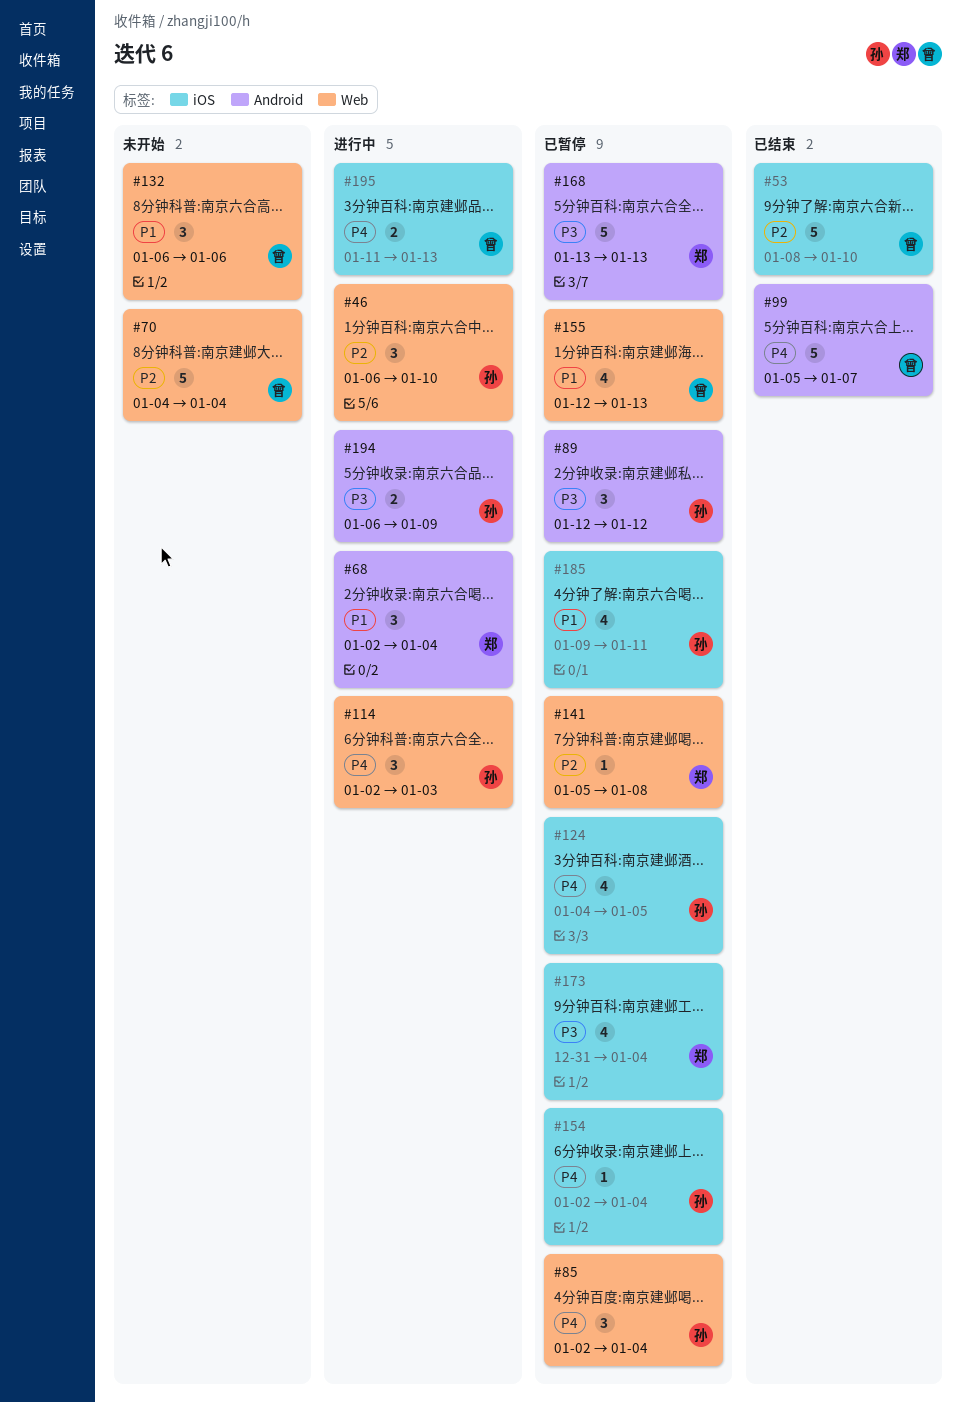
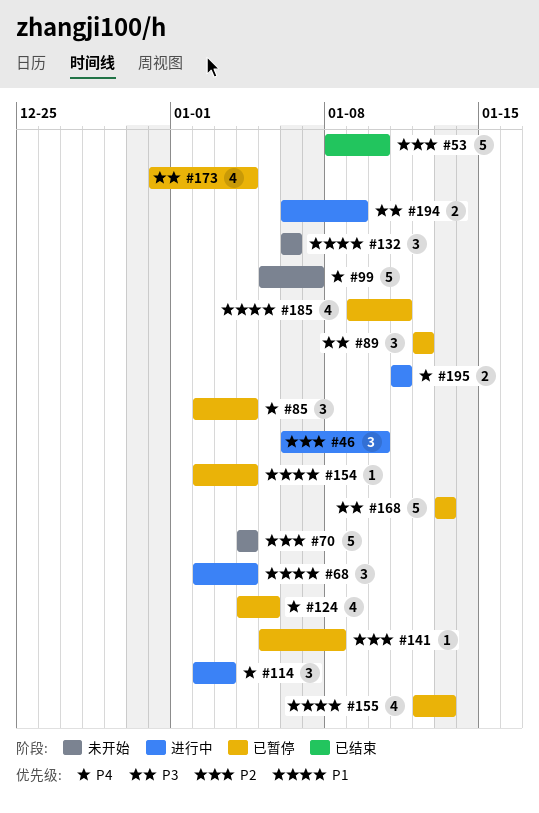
#99, status: 已结束 -> 未开始
#154, priority: P4 -> P1
#195, due: Jan 13 -> Jan 11

